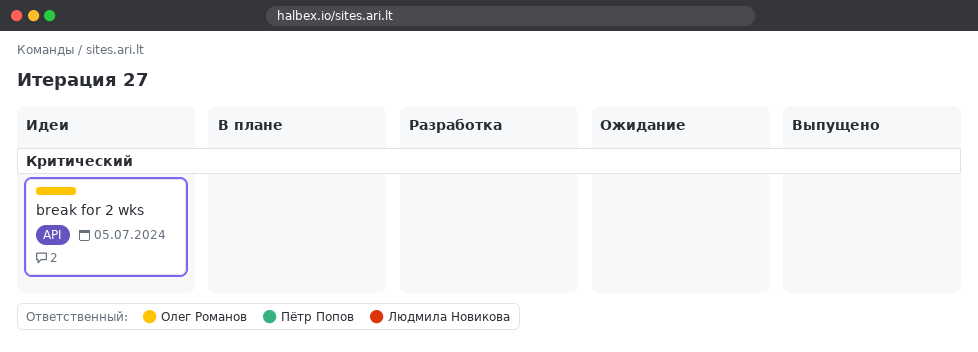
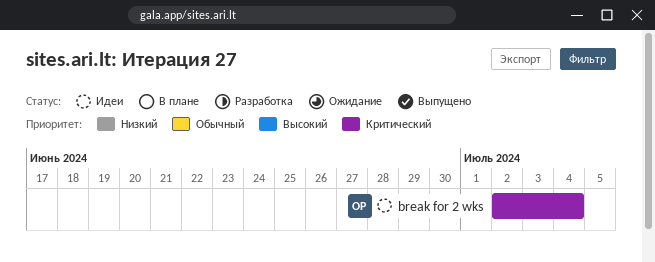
break for 2 wks, due: Jul 5 -> Jul 4

